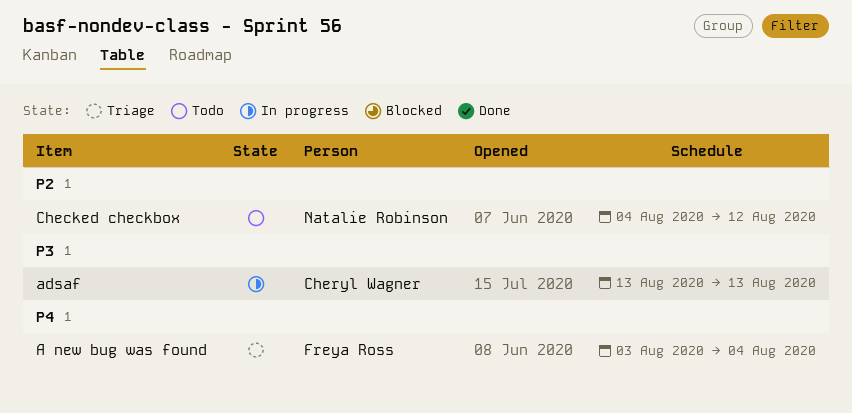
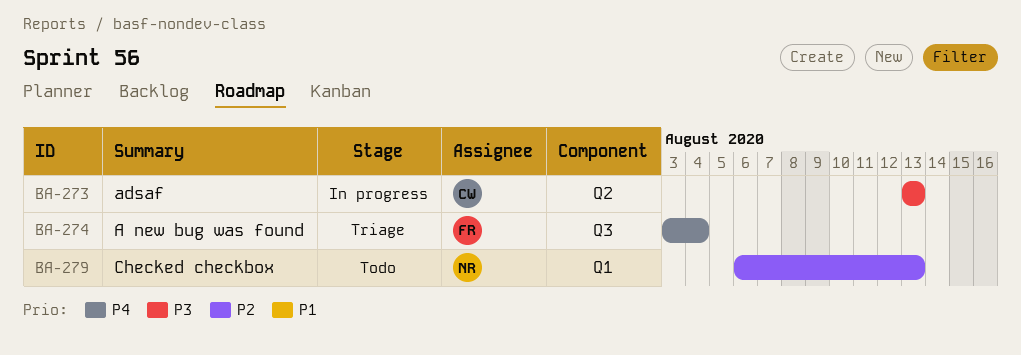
Checked checkbox, start: Aug 4 -> Aug 6
Checked checkbox, due: Aug 12 -> Aug 13

